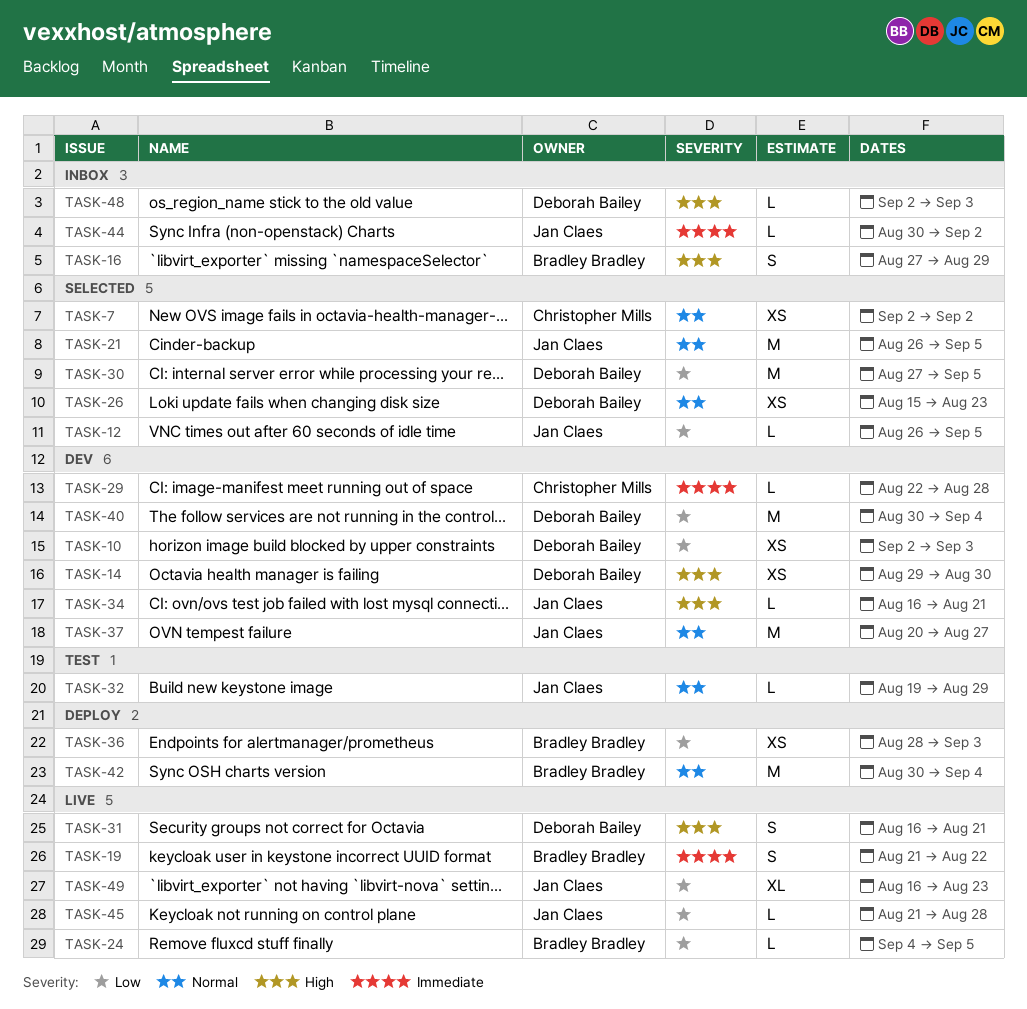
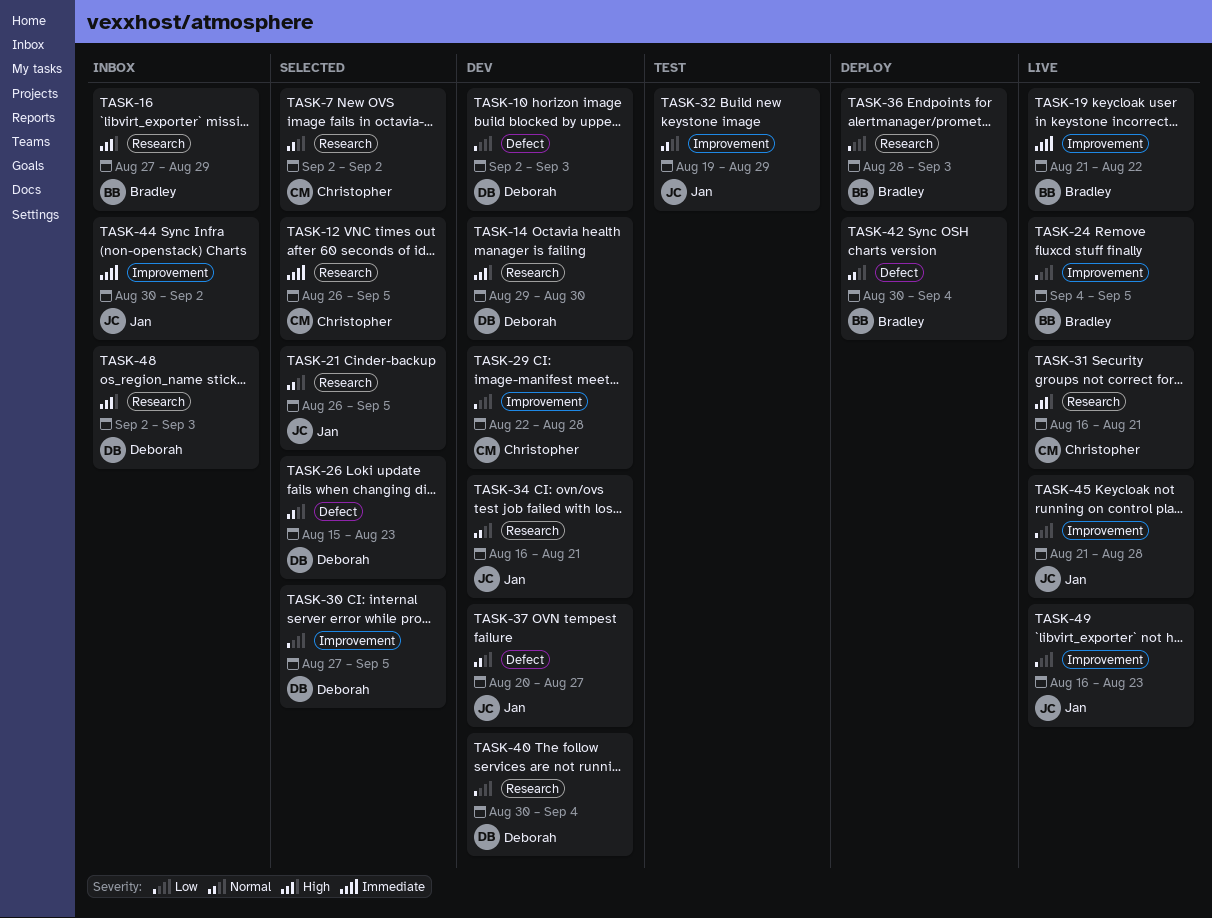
TASK-12, owner: Jan Claes -> Christopher Mills
TASK-12, priority: Low -> Immediate
TASK-29, priority: Immediate -> Low
TASK-31, owner: Deborah Bailey -> Christopher Mills
TASK-34, priority: High -> Normal

